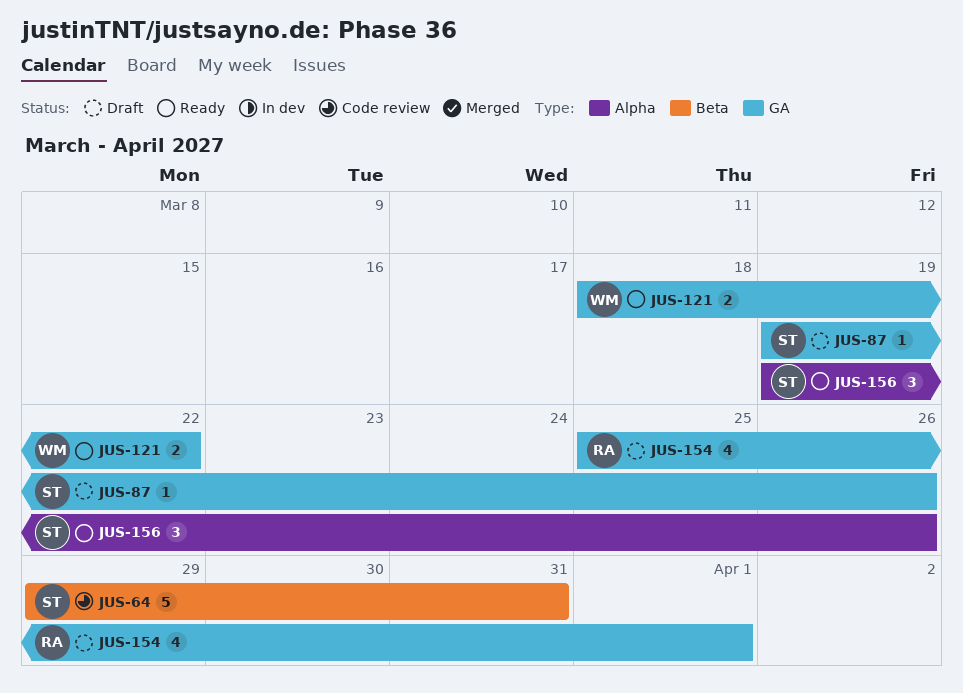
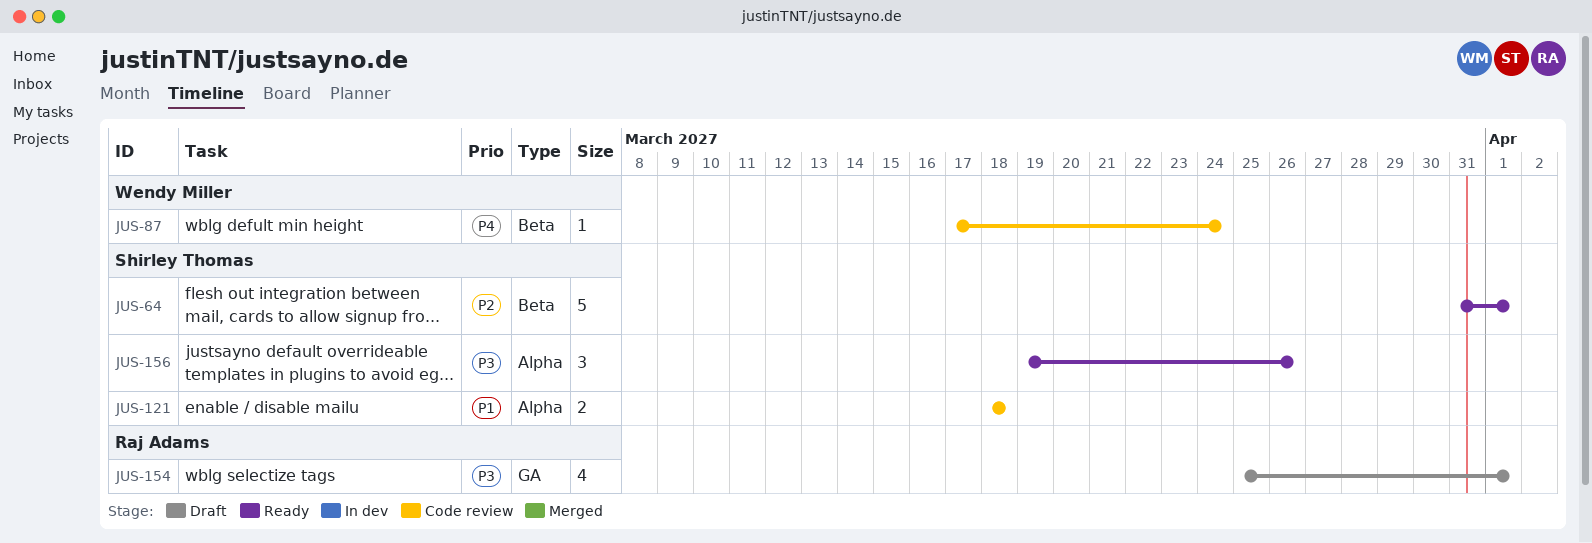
JUS-64, status: Code review -> Ready
JUS-64, start: Mar 29 -> Mar 31
JUS-64, due: Mar 31 -> Apr 1
JUS-87, status: Draft -> Code review
JUS-87, owner: Shirley Thomas -> Wendy Miller
JUS-87, label: GA -> Beta
JUS-87, start: Mar 19 -> Mar 17
JUS-87, due: Mar 26 -> Mar 24
JUS-121, status: Ready -> Code review
JUS-121, owner: Wendy Miller -> Shirley Thomas
JUS-121, label: GA -> Alpha
JUS-121, due: Mar 22 -> Mar 18

